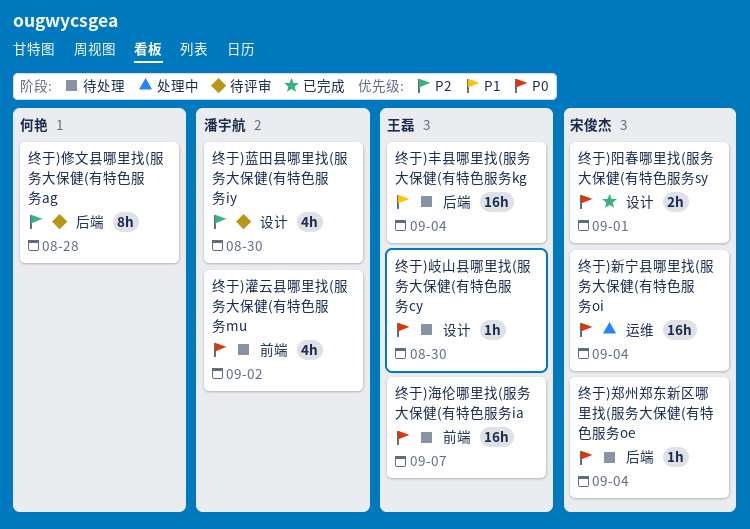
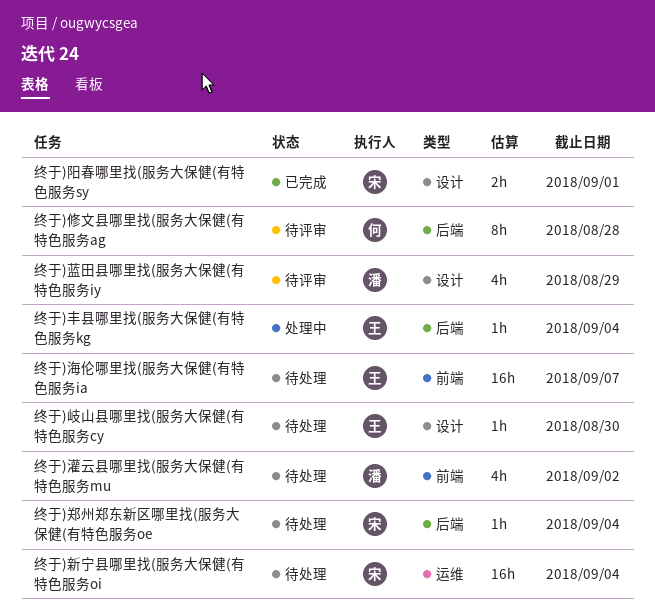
终于)丰县哪里找(服务大保健(有特色服务kg, status: 待处理 -> 处理中
终于)丰县哪里找(服务大保健(有特色服务kg, estimate: 16h -> 1h
终于)新宁县哪里找(服务大保健(有特色服务oi, status: 处理中 -> 待处理
终于)蓝田县哪里找(服务大保健(有特色服务iy, due: Aug 30 -> Aug 29

